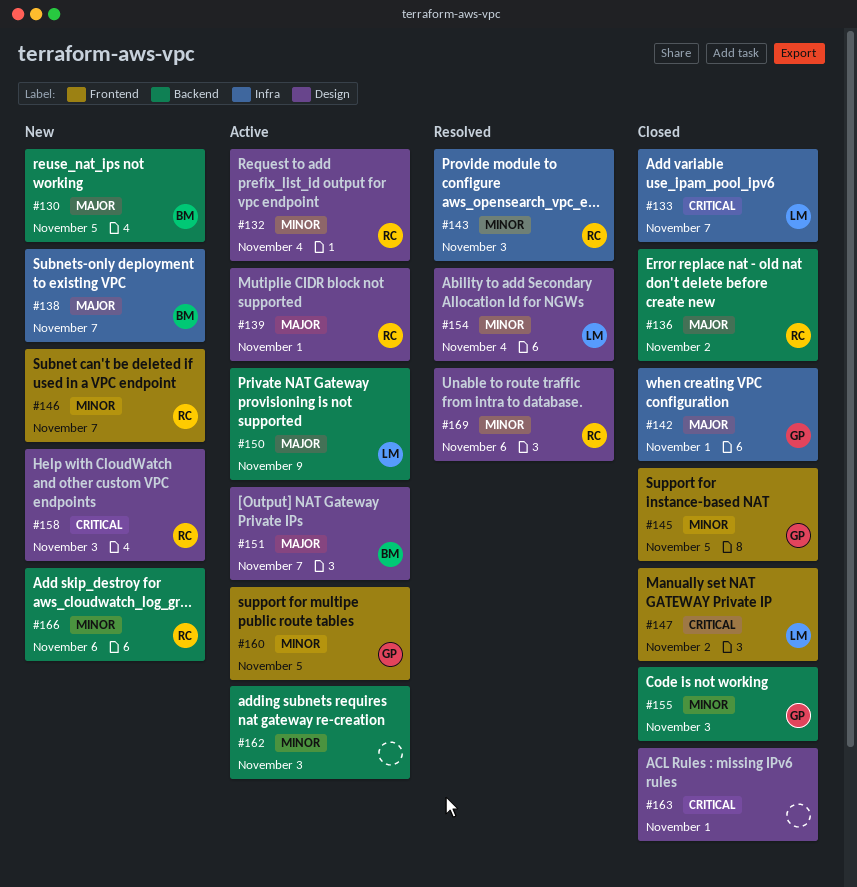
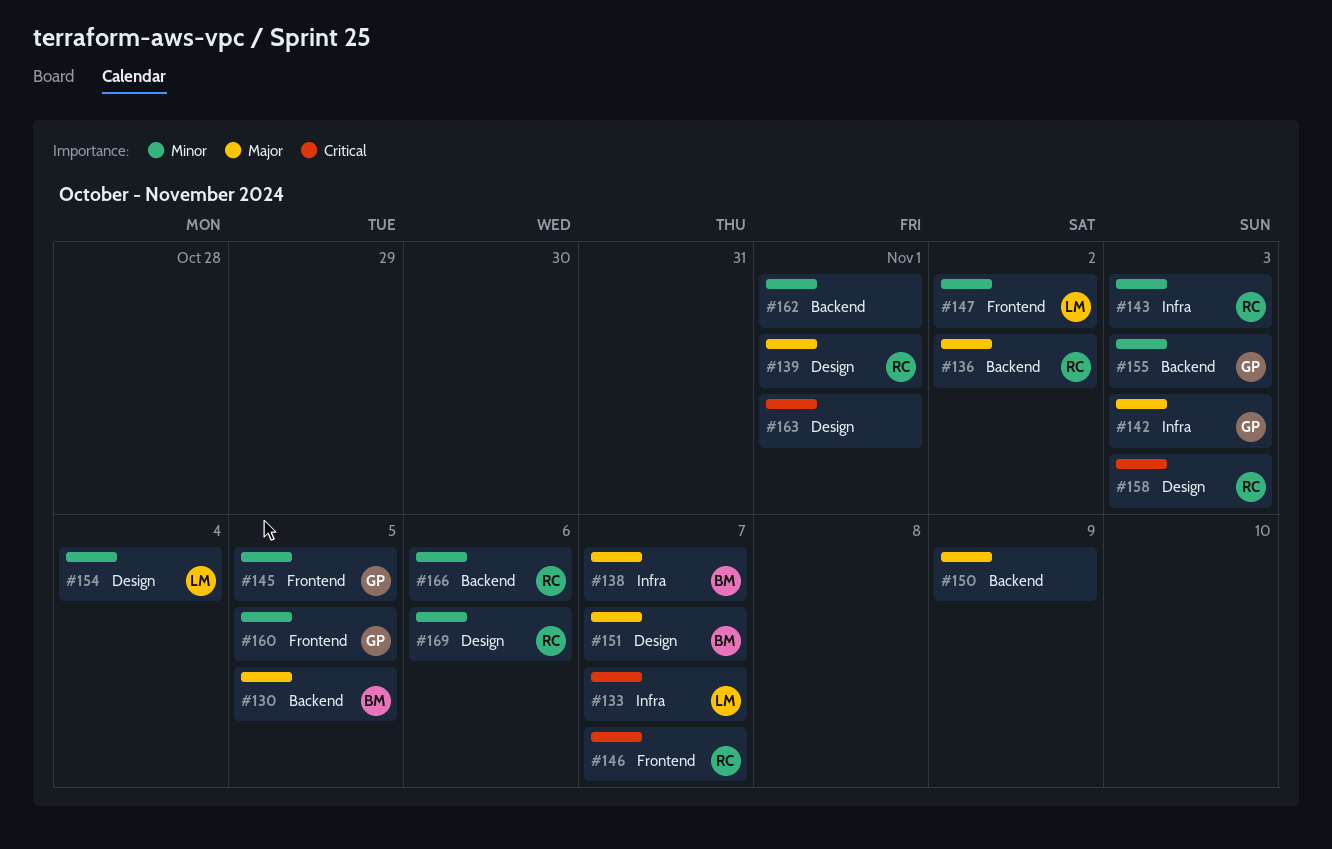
#132: present -> none
#142, due: Nov 1 -> Nov 3
#146, priority: Minor -> Critical
#147, priority: Critical -> Minor
#150, owner: LM -> none
#162, due: Nov 3 -> Nov 1

